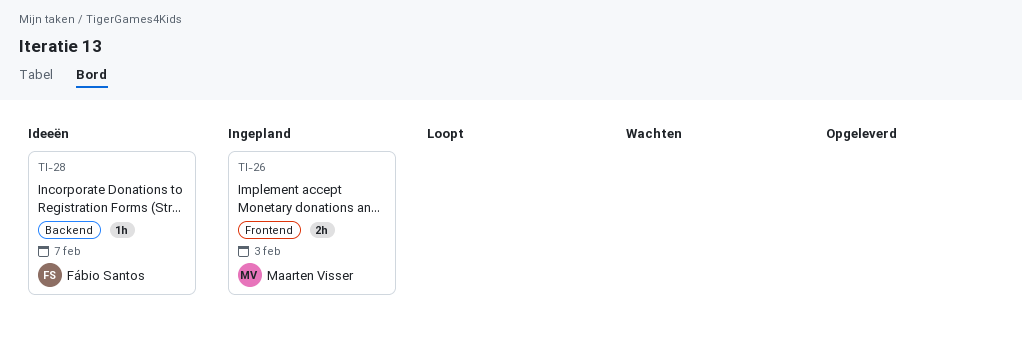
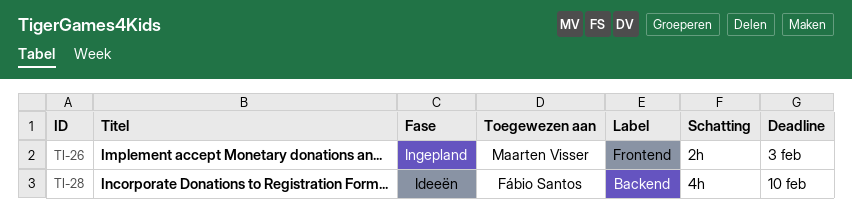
TI-28, estimate: 1h -> 4h
TI-28, due: Feb 7 -> Feb 10

